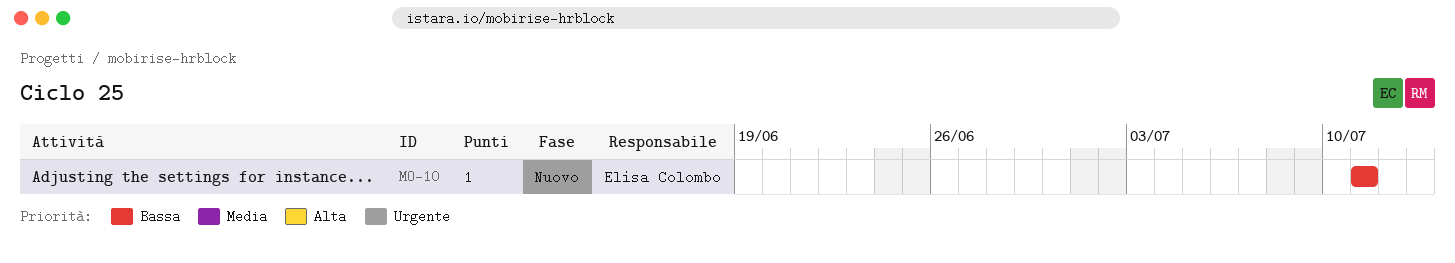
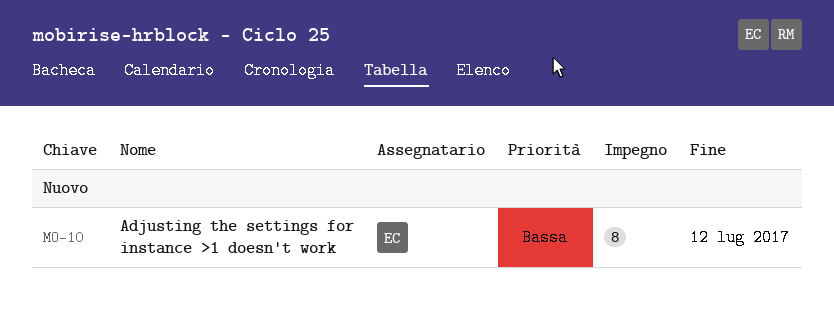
MO-10, estimate: 1 -> 8
MO-10, due: Jul 11 -> Jul 12

